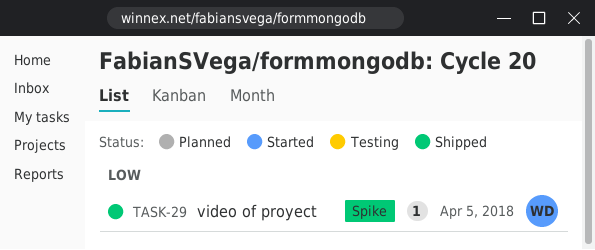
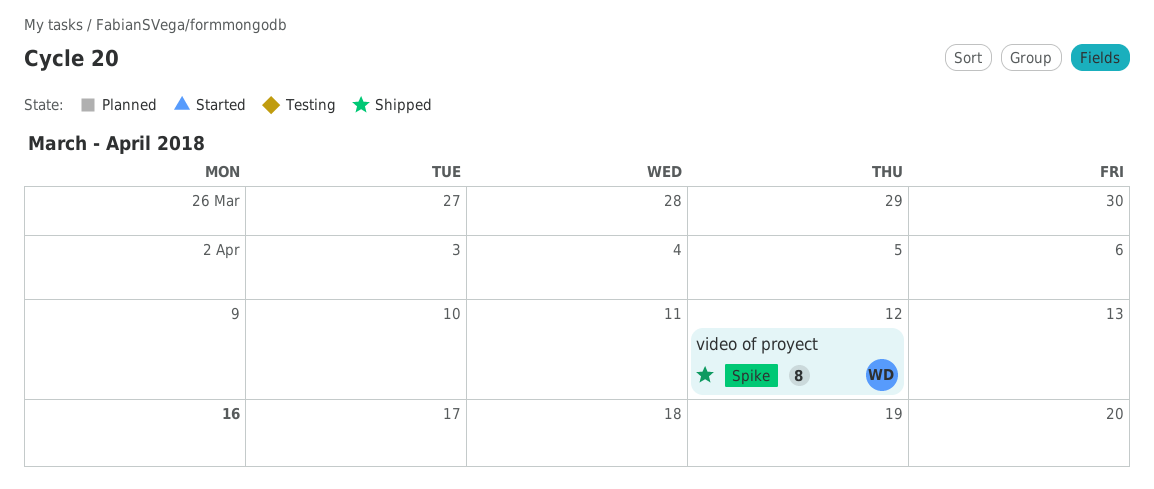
video of proyect, estimate: 1 -> 8
video of proyect, due: Apr 5 -> Apr 12

